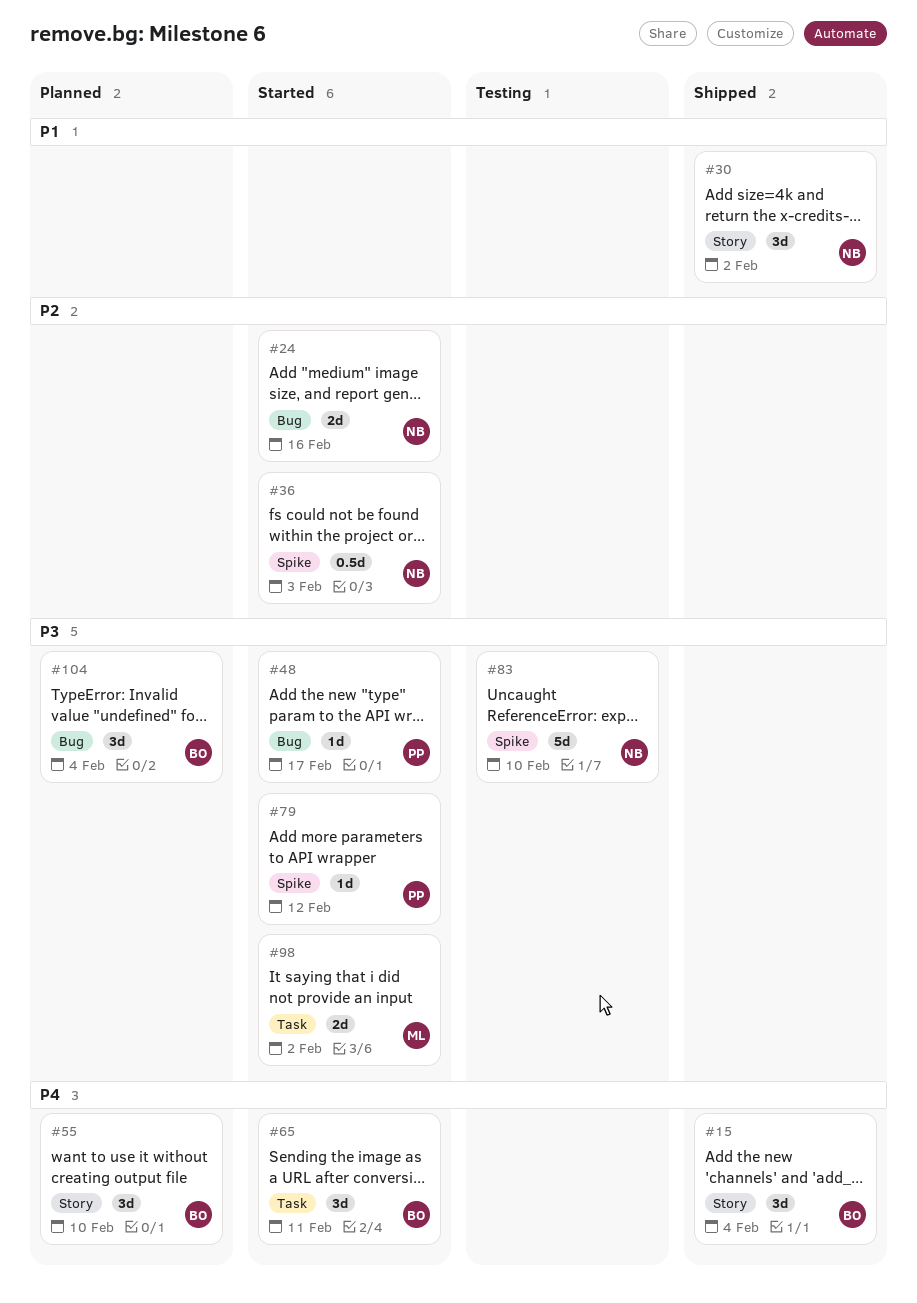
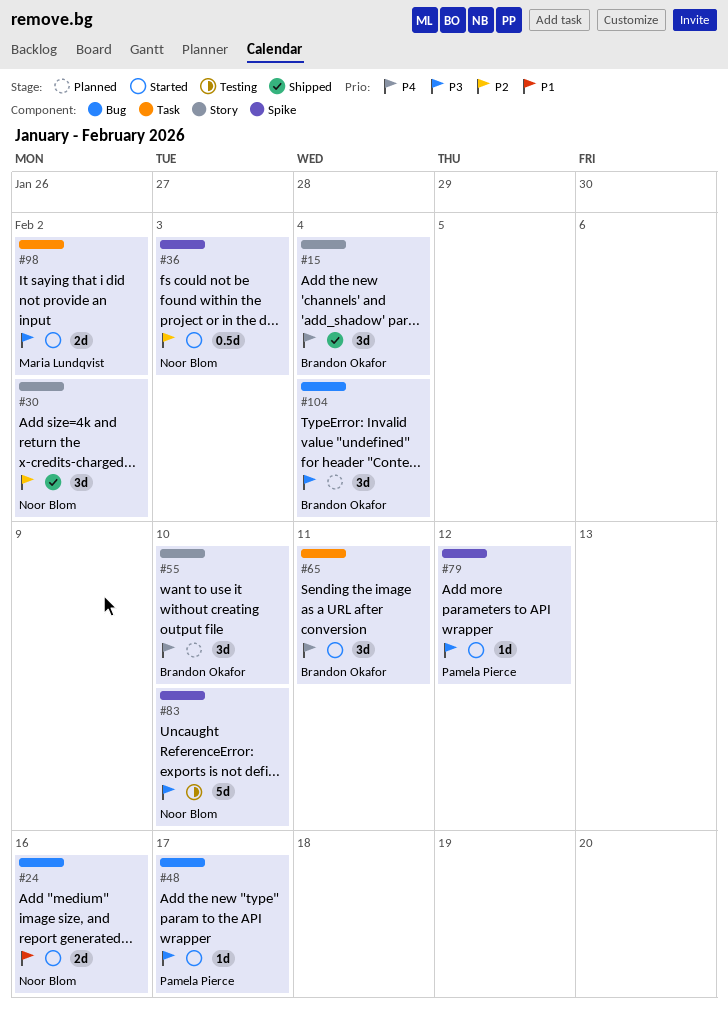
#24, priority: P2 -> P1
#30, priority: P1 -> P2

